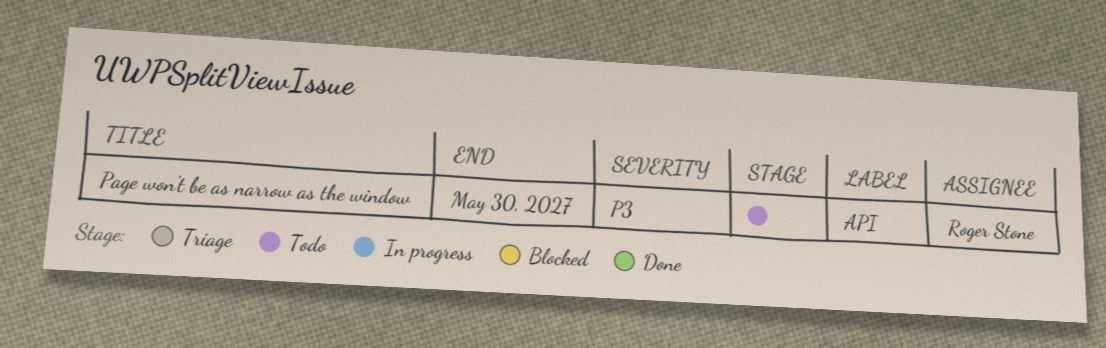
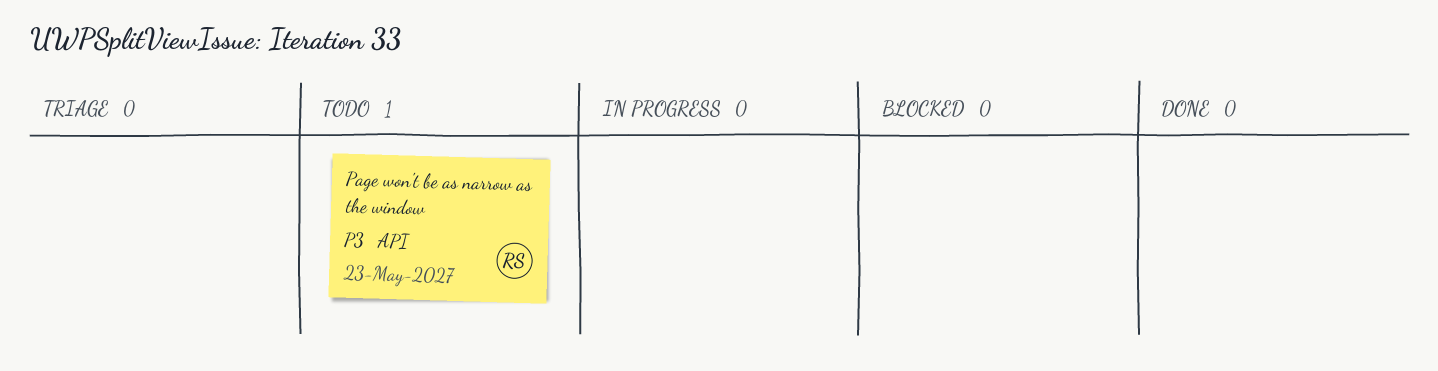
Page won't be as narrow as the window, due: May 30 -> May 23

